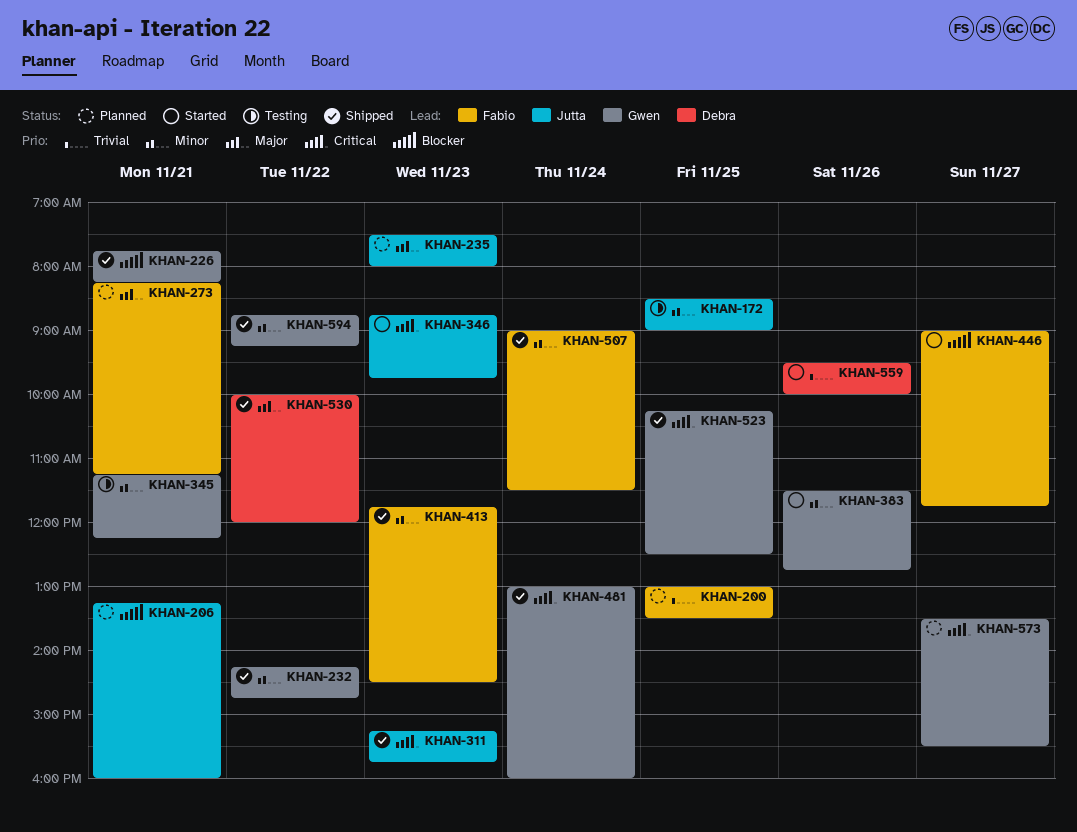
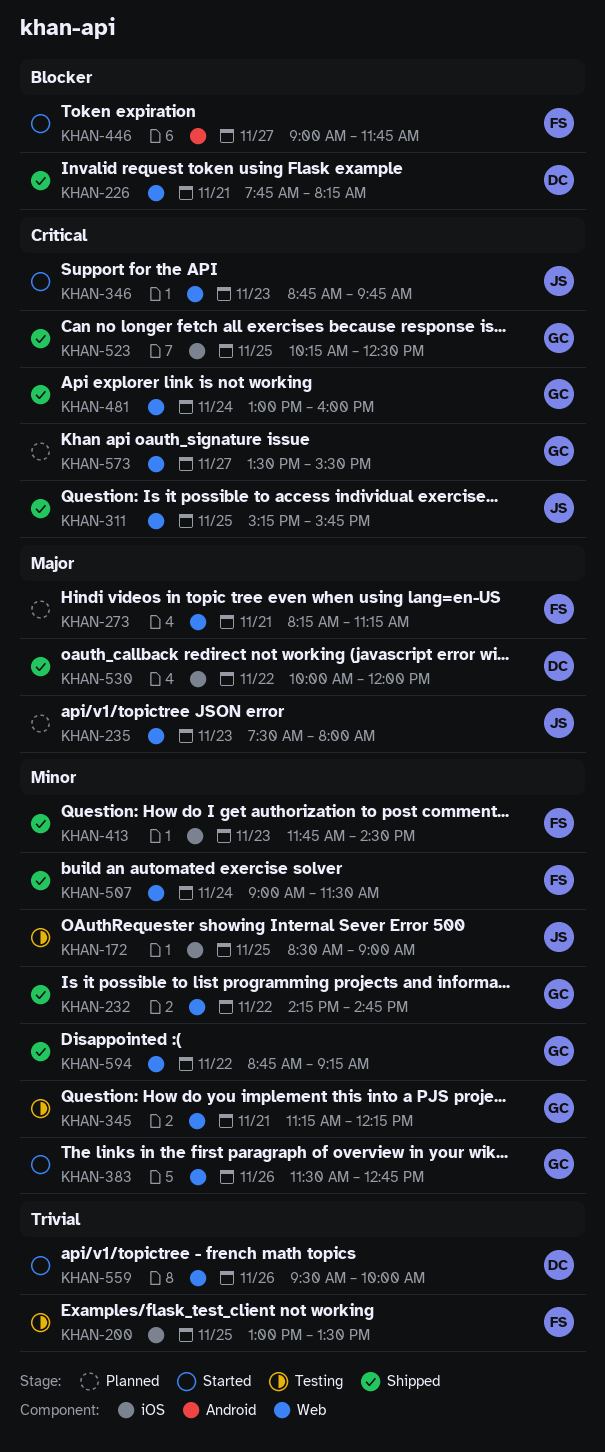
KHAN-200, status: Planned -> Testing
KHAN-206: present -> none
KHAN-226, owner: Gwen -> Debra
KHAN-311, day: Nov 23 -> Nov 25

